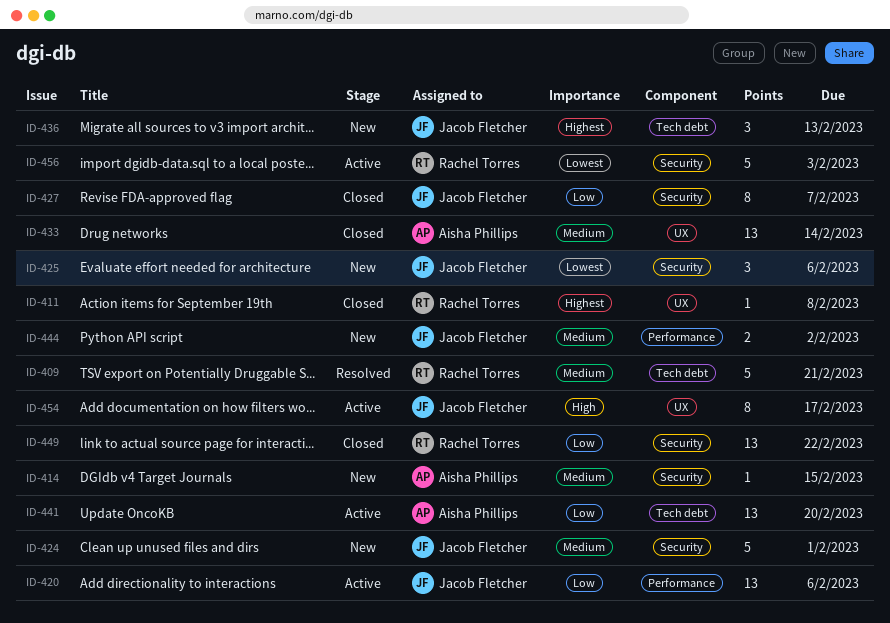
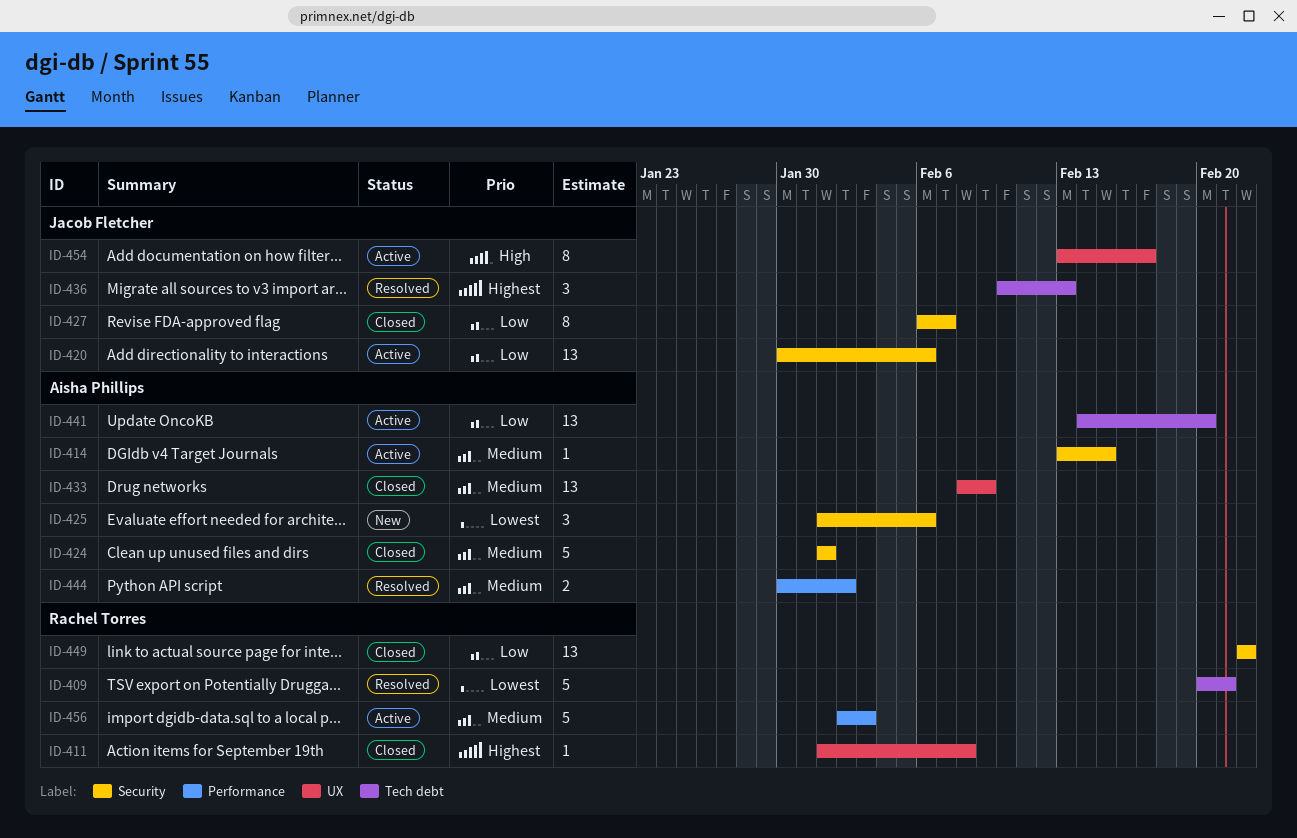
ID-409, priority: Medium -> Lowest
ID-414, status: New -> Active
ID-420, label: Performance -> Security
ID-424, status: New -> Closed
ID-424, owner: Jacob Fletcher -> Aisha Phillips
ID-425, owner: Jacob Fletcher -> Aisha Phillips
ID-433, due: Feb 14 -> Feb 9
ID-436, status: New -> Resolved
ID-444, status: New -> Resolved
ID-444, owner: Jacob Fletcher -> Aisha Phillips
ID-456, priority: Lowest -> Medium
ID-456, label: Security -> Performance

